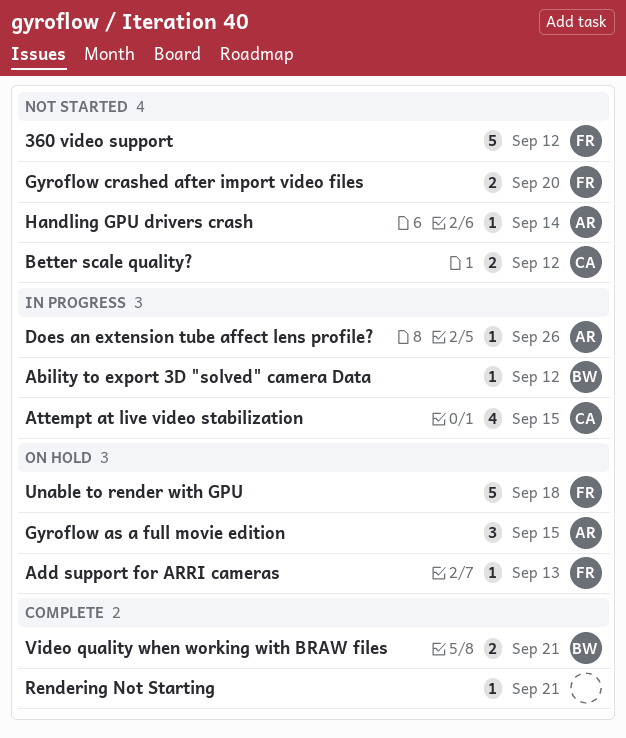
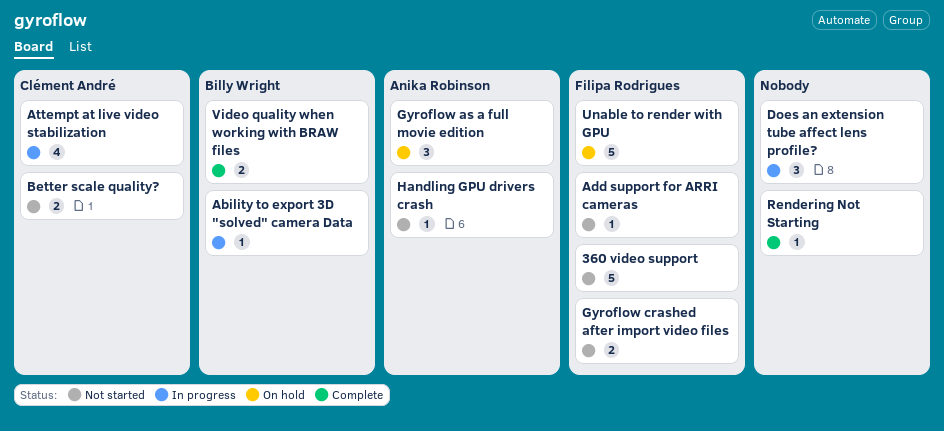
Add support for ARRI cameras, status: On hold -> Not started
Does an extension tube affect lens profile?, owner: Anika Robinson -> none
Does an extension tube affect lens profile?, estimate: 1 -> 3

